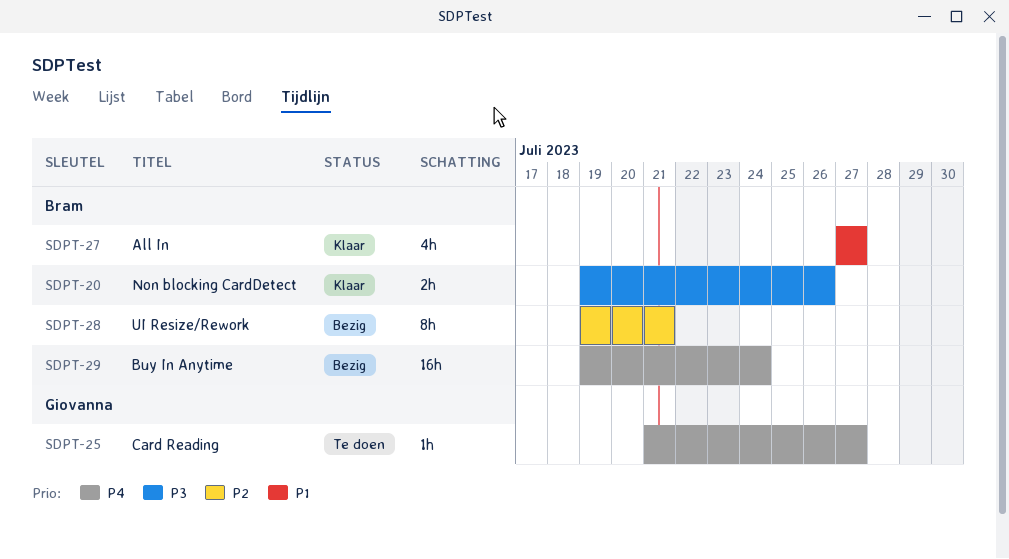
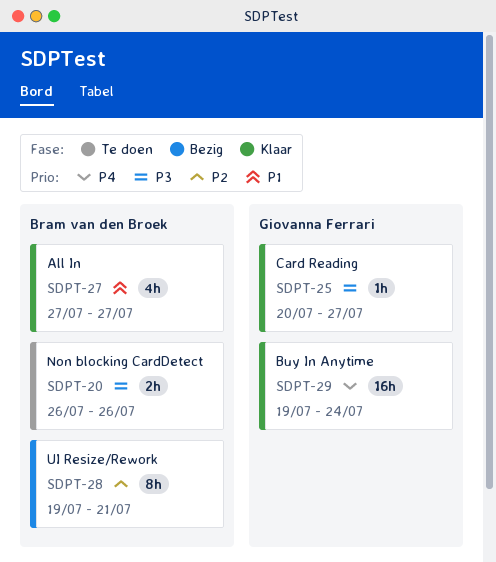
SDPT-20, status: Klaar -> Te doen
SDPT-20, start: Jul 19 -> Jul 26
SDPT-25, status: Te doen -> Klaar
SDPT-25, priority: P4 -> P3
SDPT-25, start: Jul 21 -> Jul 20
SDPT-29, status: Bezig -> Klaar
SDPT-29, owner: Bram van den Broek -> Giovanna Ferrari

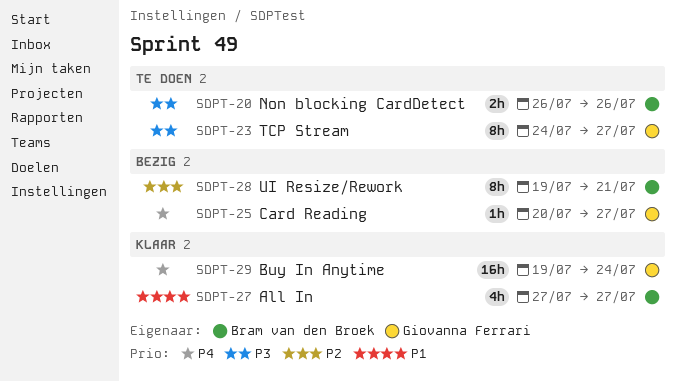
SDPT-23: none -> present
SDPT-25, status: Klaar -> Bezig
SDPT-25, priority: P3 -> P4

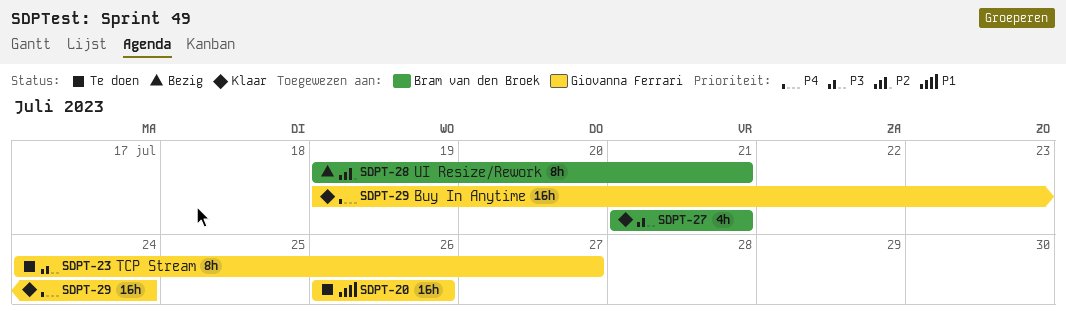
SDPT-20, owner: Bram van den Broek -> Giovanna Ferrari
SDPT-20, priority: P3 -> P1
SDPT-20, estimate: 2h -> 16h
SDPT-25: present -> none
SDPT-27, priority: P1 -> P3
SDPT-27, start: Jul 27 -> Jul 21
SDPT-27, due: Jul 27 -> Jul 21

